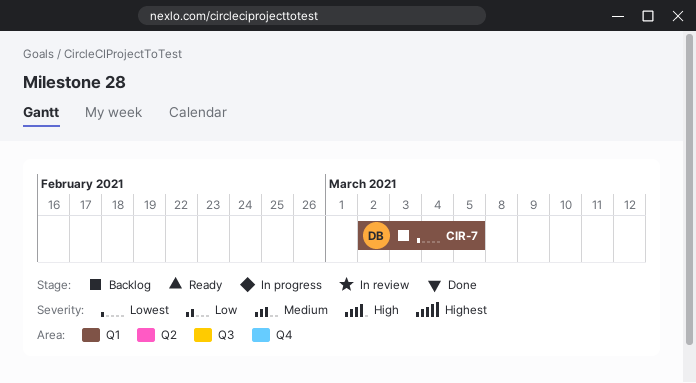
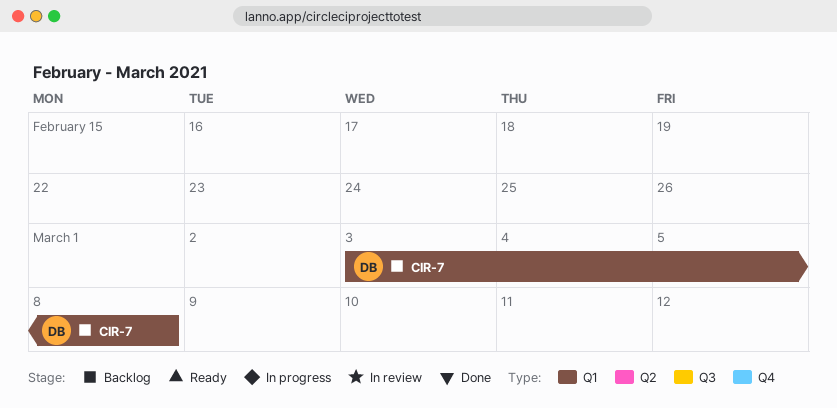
CIR-7, start: Mar 2 -> Mar 3
CIR-7, due: Mar 5 -> Mar 8

